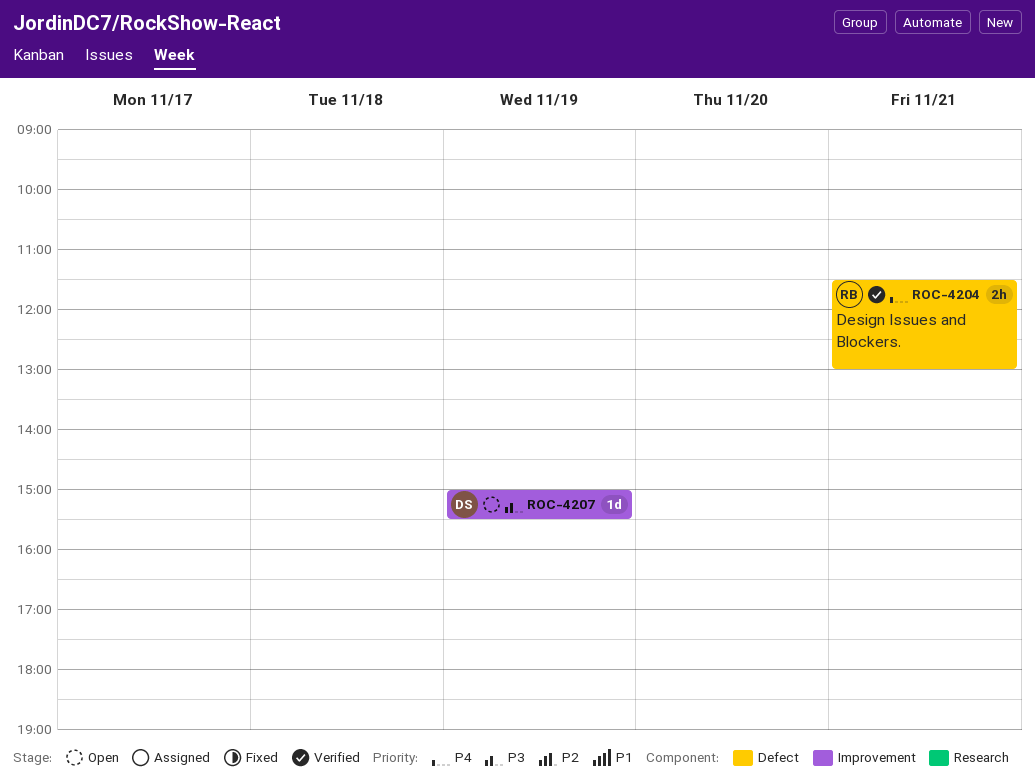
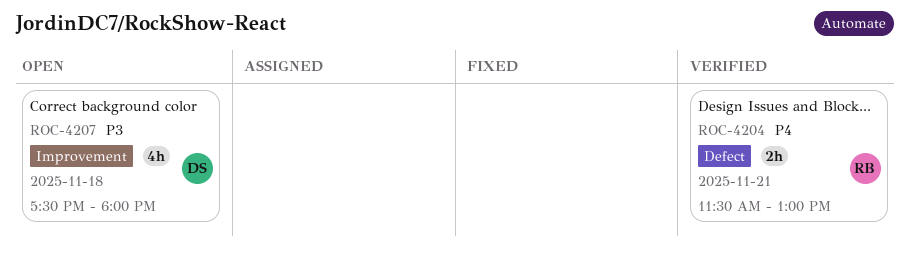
ROC-4207, estimate: 1d -> 4h
ROC-4207, day: Nov 19 -> Nov 18
ROC-4207, begins: 15:00 -> 17:30
ROC-4207, ends: 15:30 -> 18:00

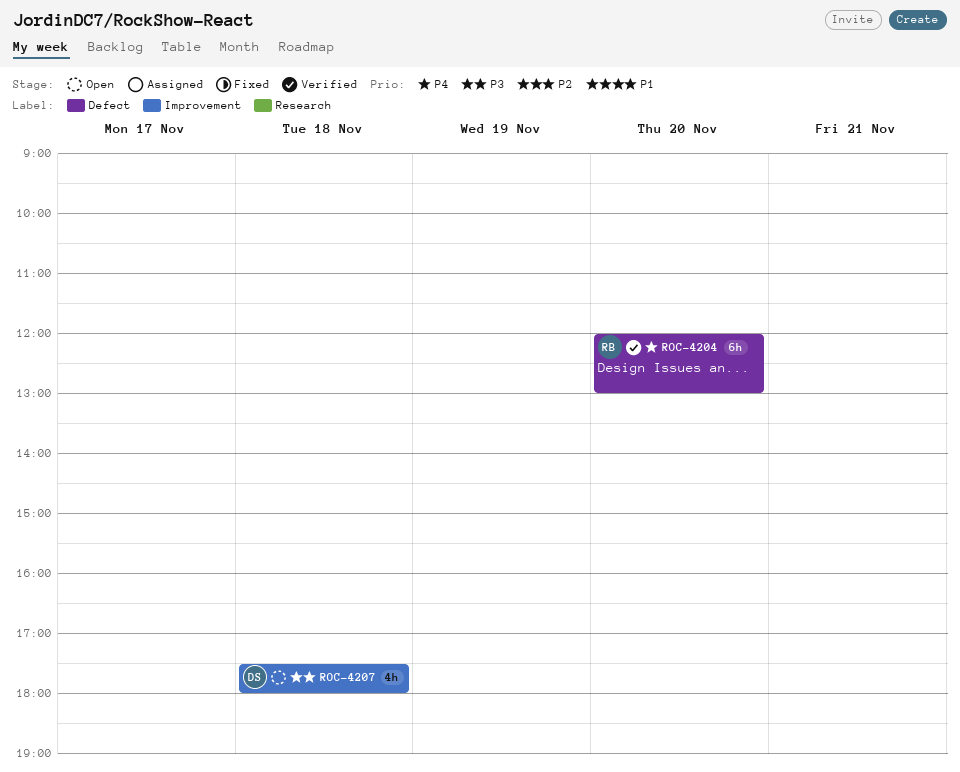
ROC-4204, estimate: 2h -> 6h
ROC-4204, day: Nov 21 -> Nov 20
ROC-4204, begins: 11:30 -> 12:00

